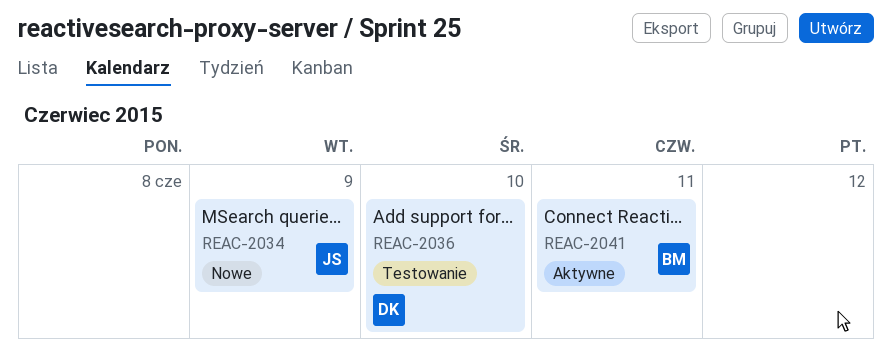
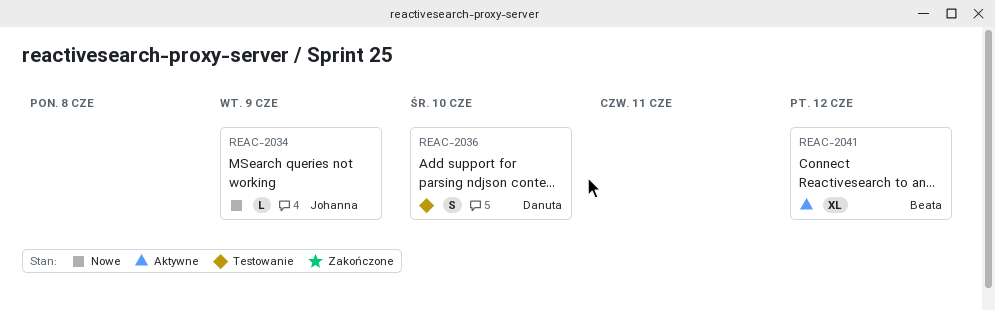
REAC-2041, due: Jun 11 -> Jun 12

